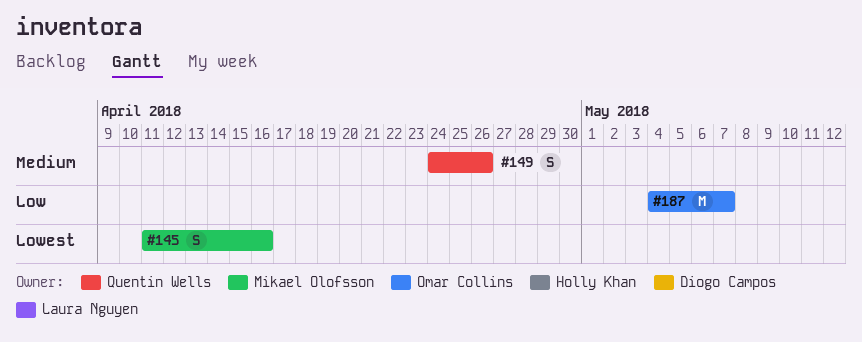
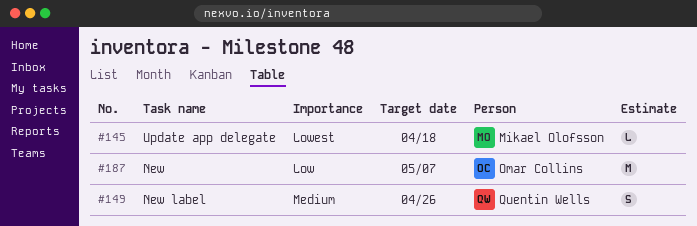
#145, estimate: S -> L
#145, due: Apr 16 -> Apr 18

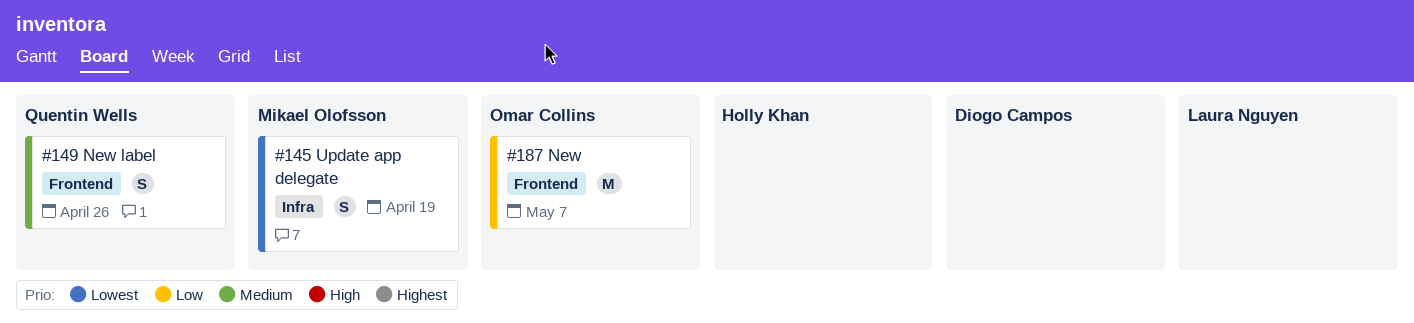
#145, estimate: L -> S
#145, due: Apr 18 -> Apr 19

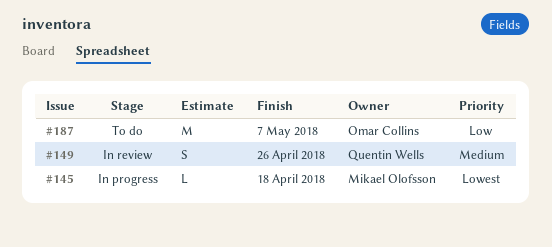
#145, estimate: S -> L
#145, due: Apr 19 -> Apr 18

